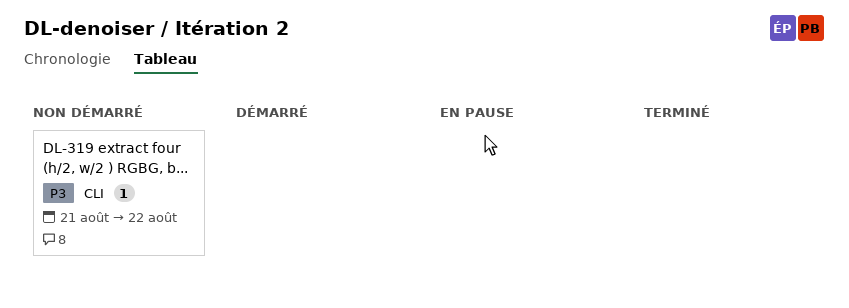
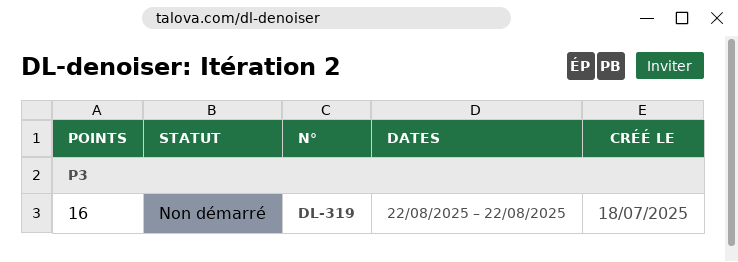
DL-319, estimate: 1 -> 16
DL-319, start: Aug 21 -> Aug 22

